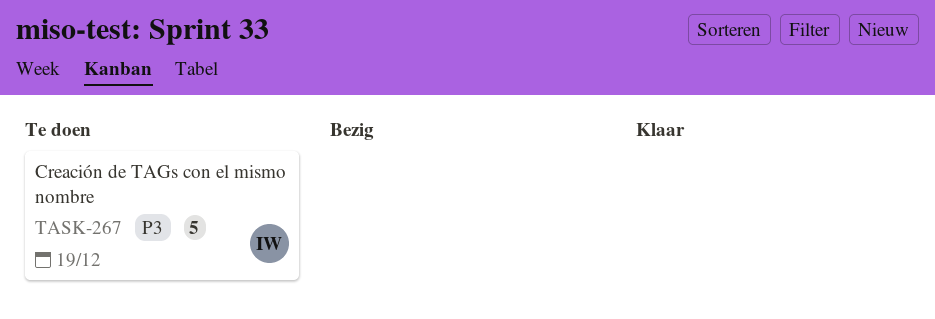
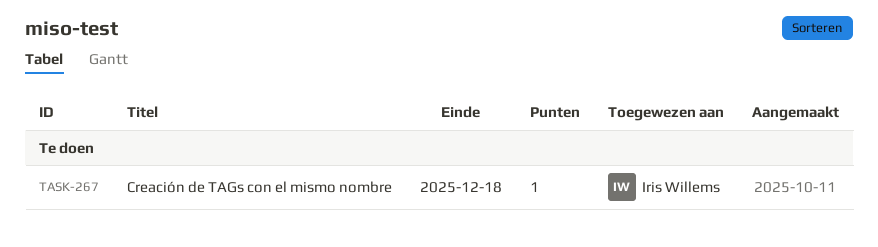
TASK-267, estimate: 5 -> 1
TASK-267, due: Dec 19 -> Dec 18

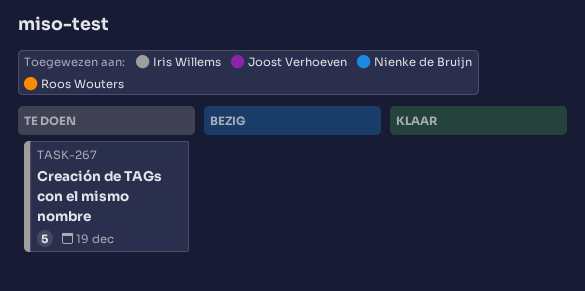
TASK-267, estimate: 1 -> 5
TASK-267, due: Dec 18 -> Dec 19

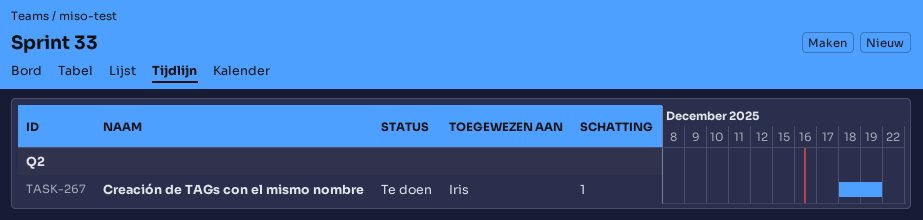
TASK-267, estimate: 5 -> 1

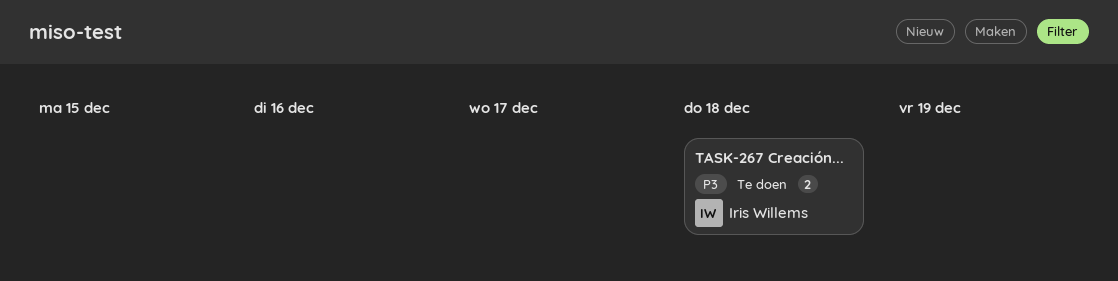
TASK-267, estimate: 1 -> 2
TASK-267, due: Dec 19 -> Dec 18

